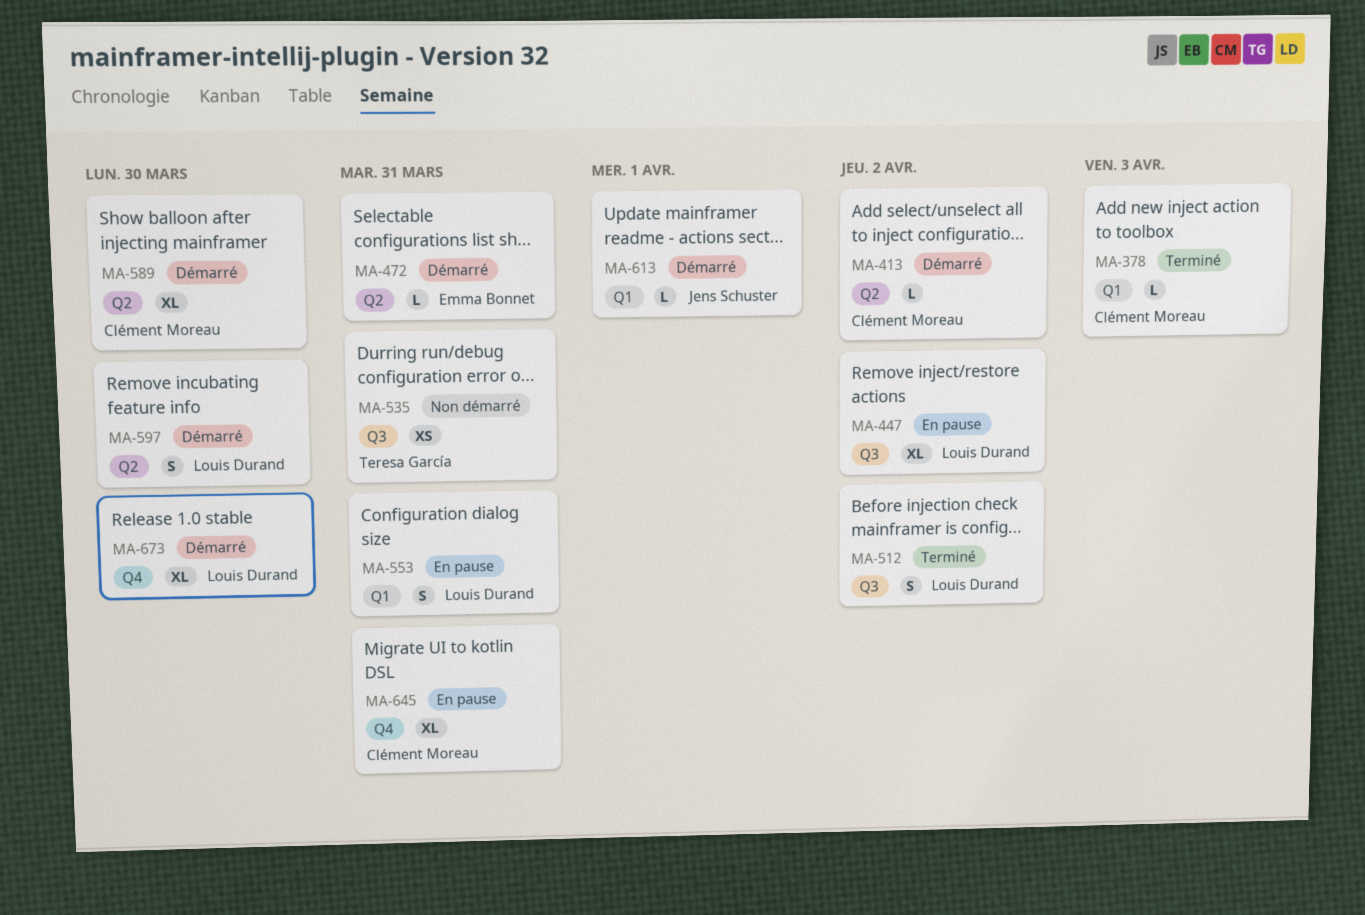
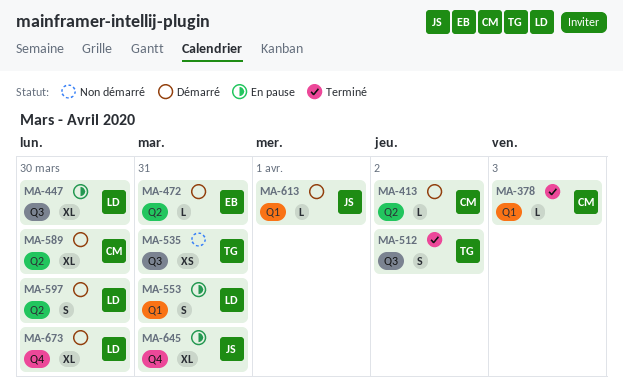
MA-447, due: Apr 2 -> Mar 30
MA-512, owner: Louis Durand -> Teresa García
MA-645, owner: Clément Moreau -> Jens Schuster

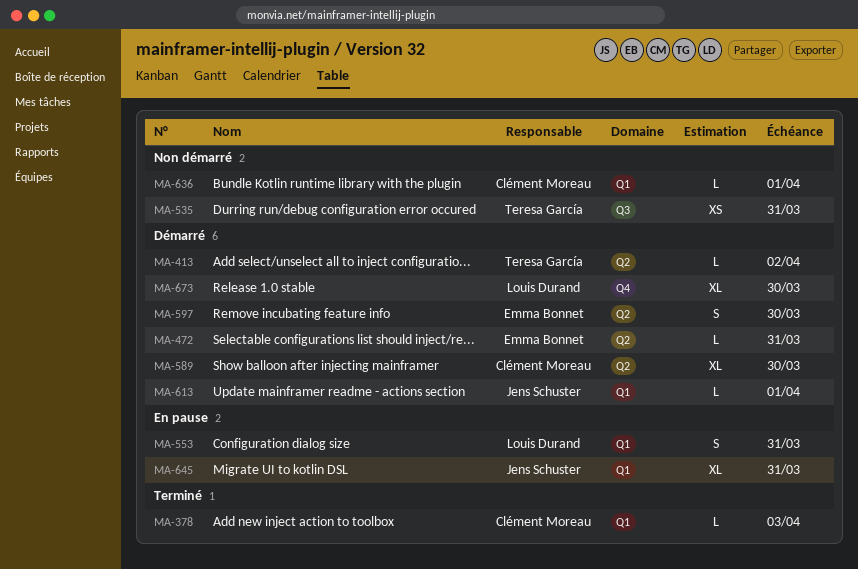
MA-413, owner: Clément Moreau -> Teresa García
MA-447: present -> none
MA-512: present -> none
MA-597, owner: Louis Durand -> Emma Bonnet
MA-636: none -> present
MA-645, label: Q4 -> Q1

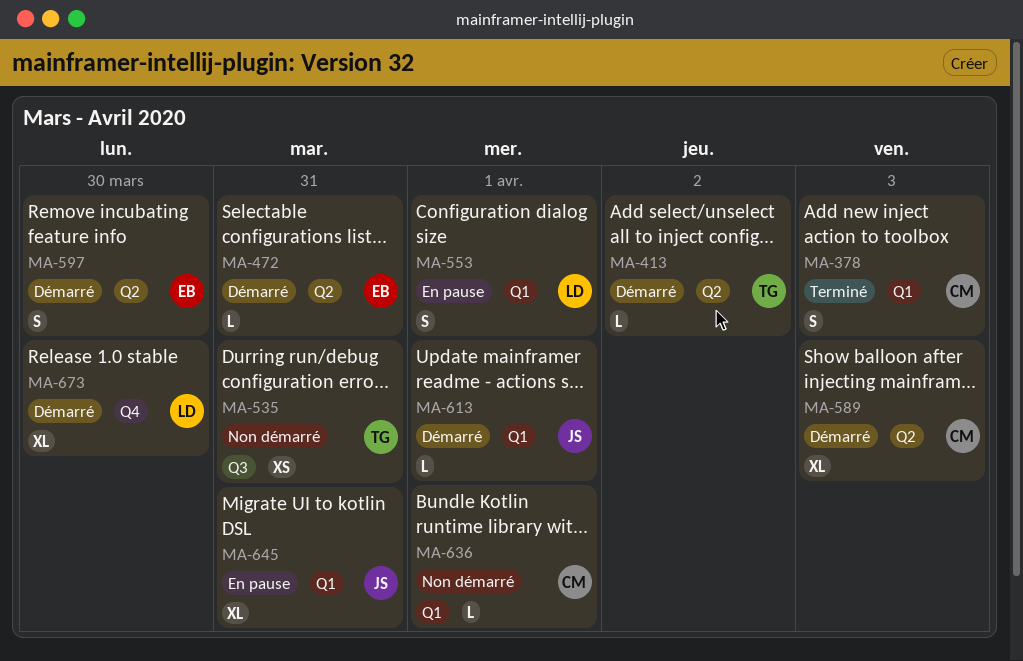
MA-378, estimate: L -> S
MA-553, due: Mar 31 -> Apr 1
MA-589, due: Mar 30 -> Apr 3

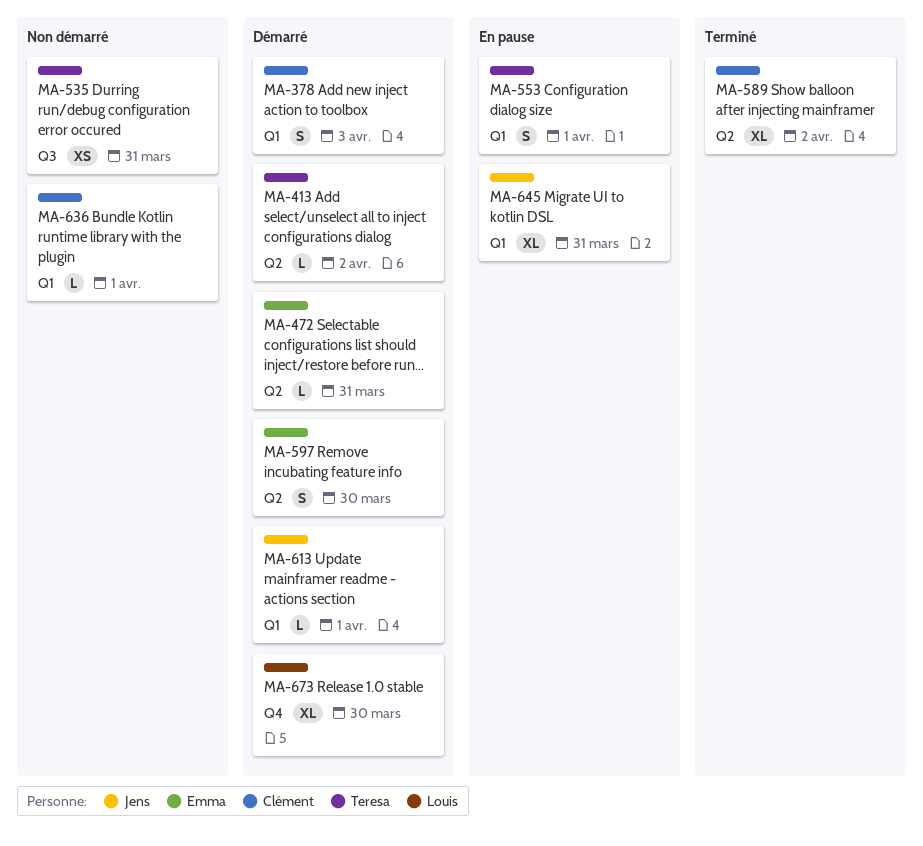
MA-378, status: Terminé -> Démarré
MA-553, owner: Louis -> Teresa
MA-589, status: Démarré -> Terminé
MA-589, due: Apr 3 -> Apr 2

